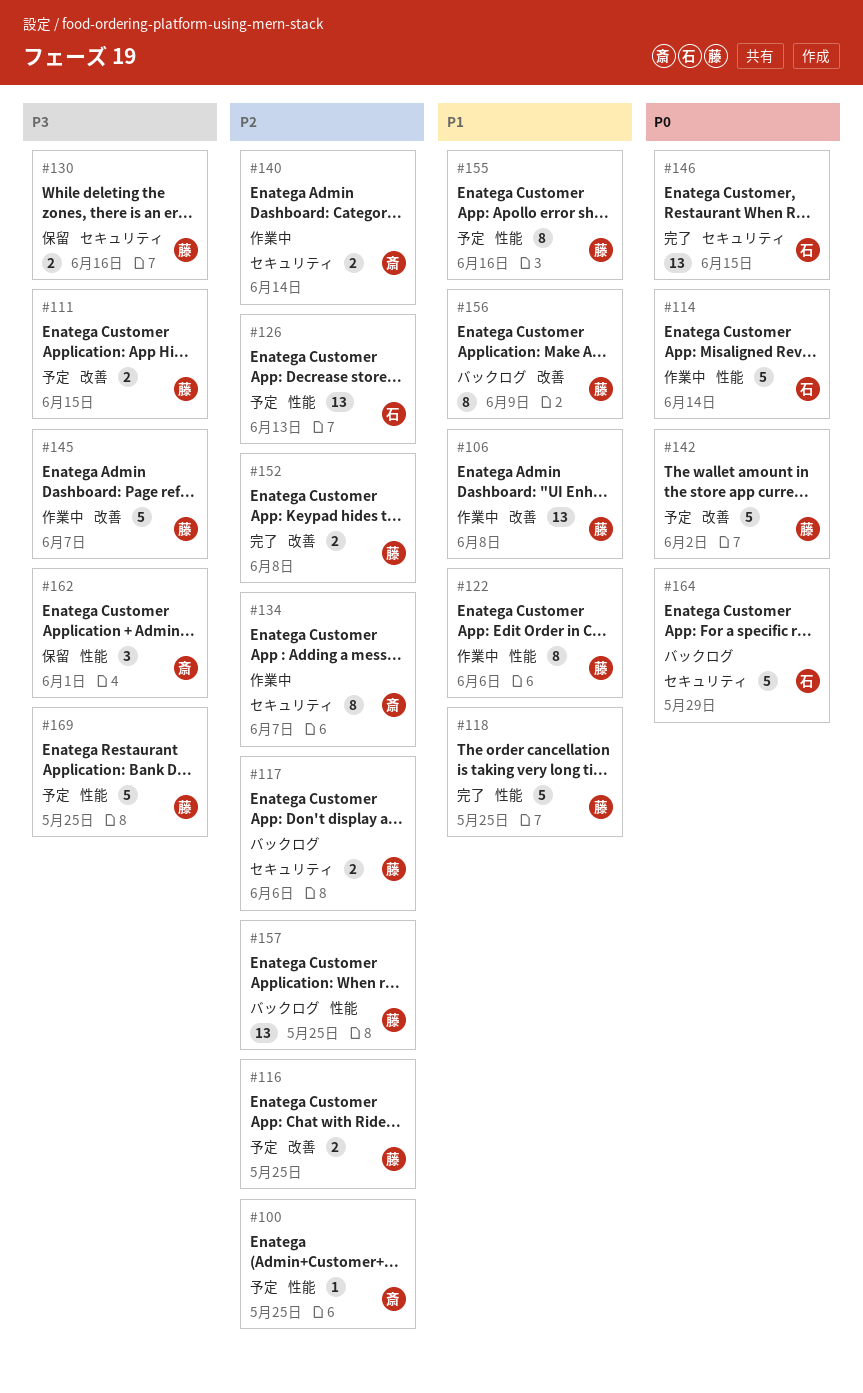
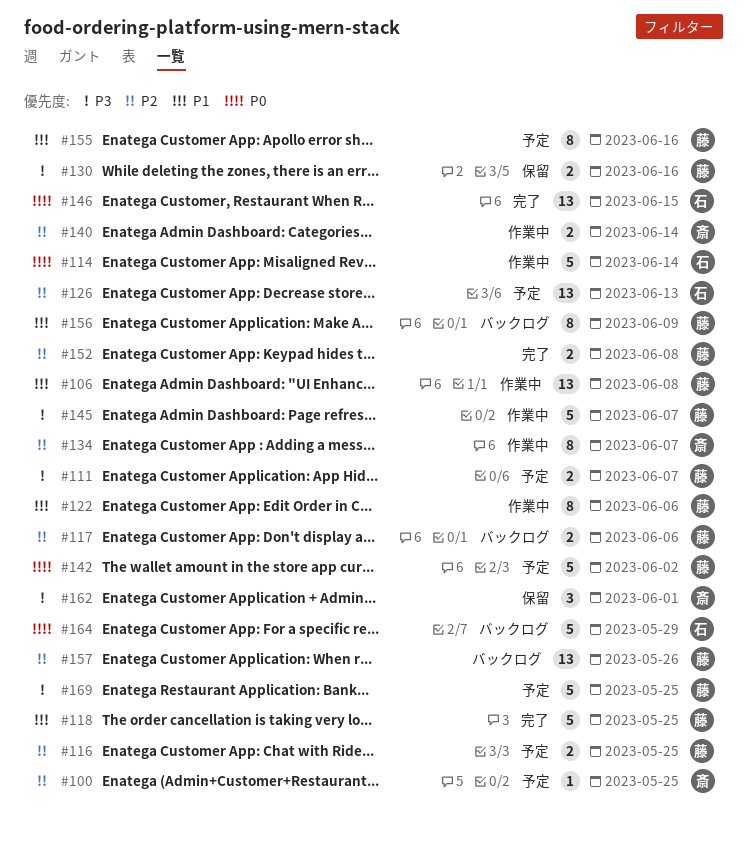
#111, due: Jun 15 -> Jun 7
#157, due: May 25 -> May 26

